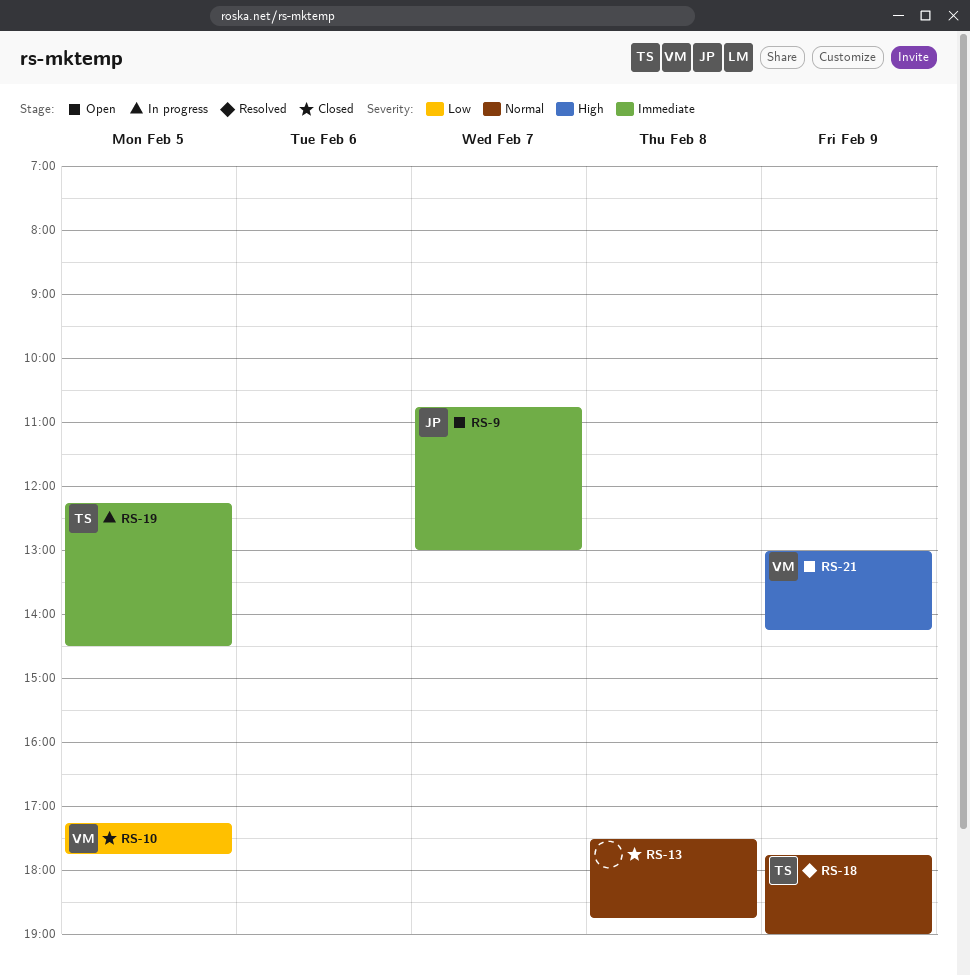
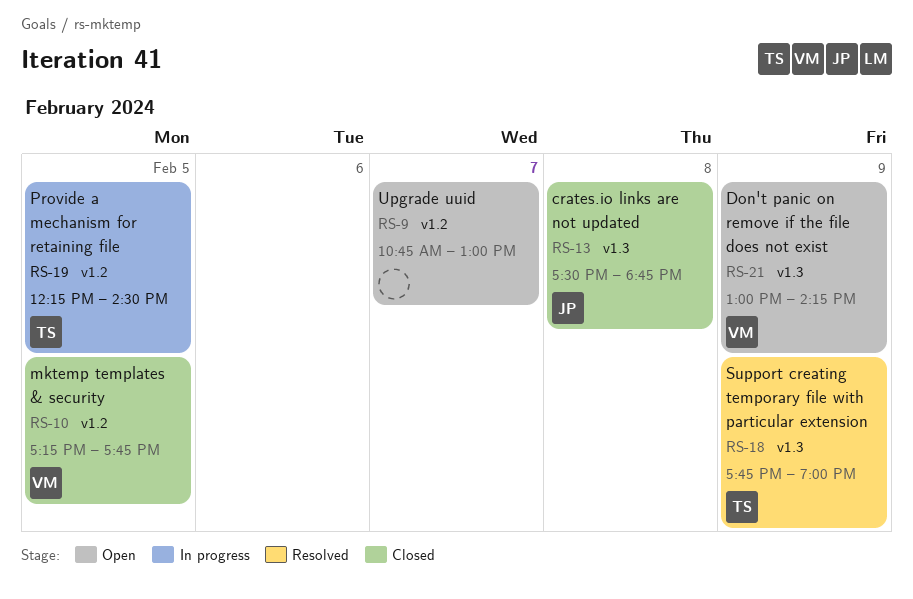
RS-9, owner: JP -> none
RS-13, owner: none -> JP

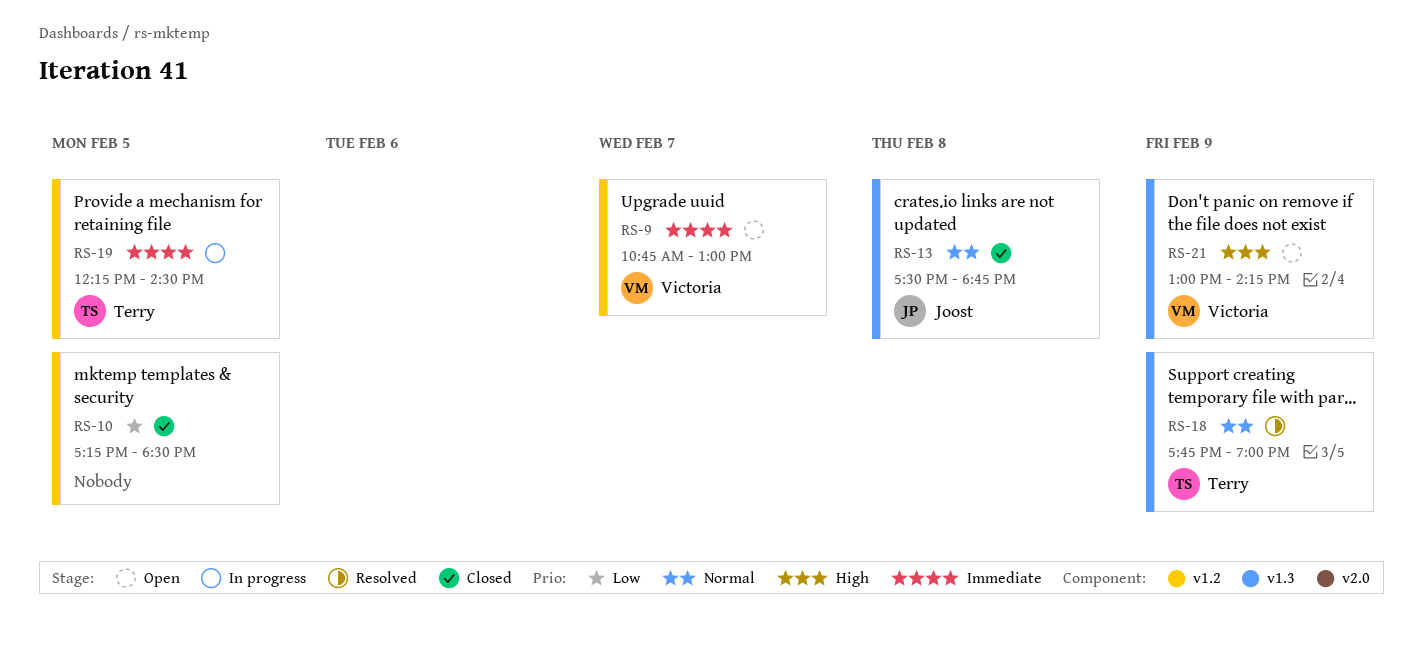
RS-9, owner: none -> Victoria
RS-10, owner: Victoria -> none
RS-10, ends: 17:45 -> 18:30

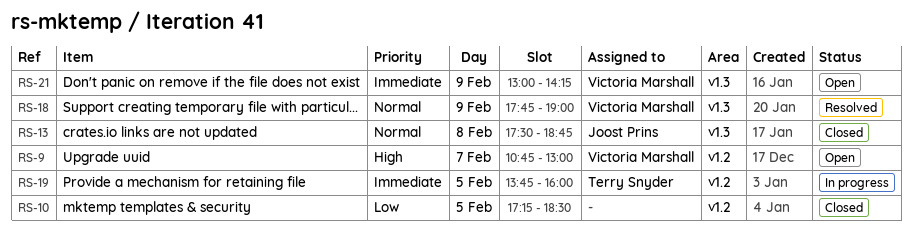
RS-9, priority: Immediate -> High
RS-18, owner: Terry Snyder -> Victoria Marshall
RS-19, begins: 12:15 -> 13:45
RS-19, ends: 14:30 -> 16:00
RS-21, priority: High -> Immediate

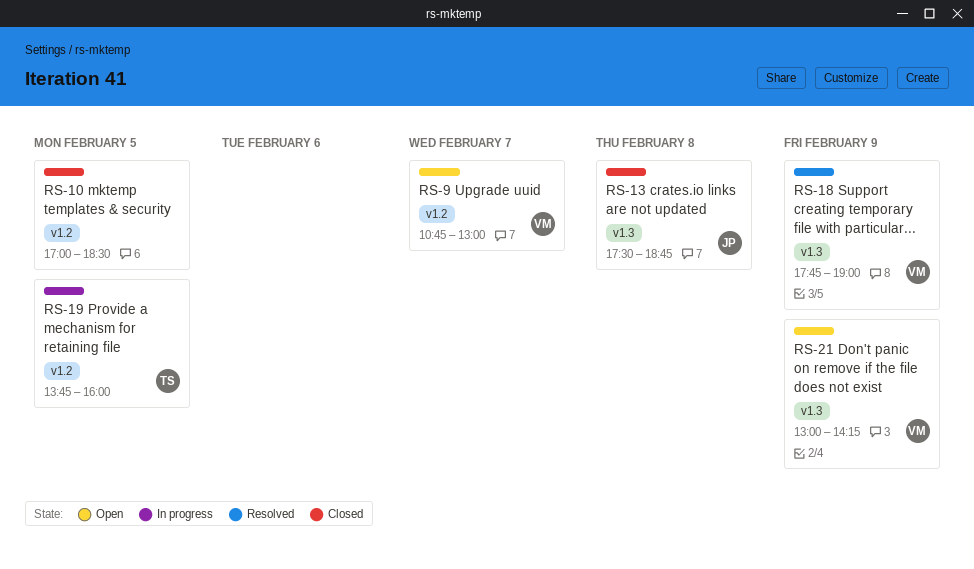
RS-10, begins: 17:15 -> 17:00

